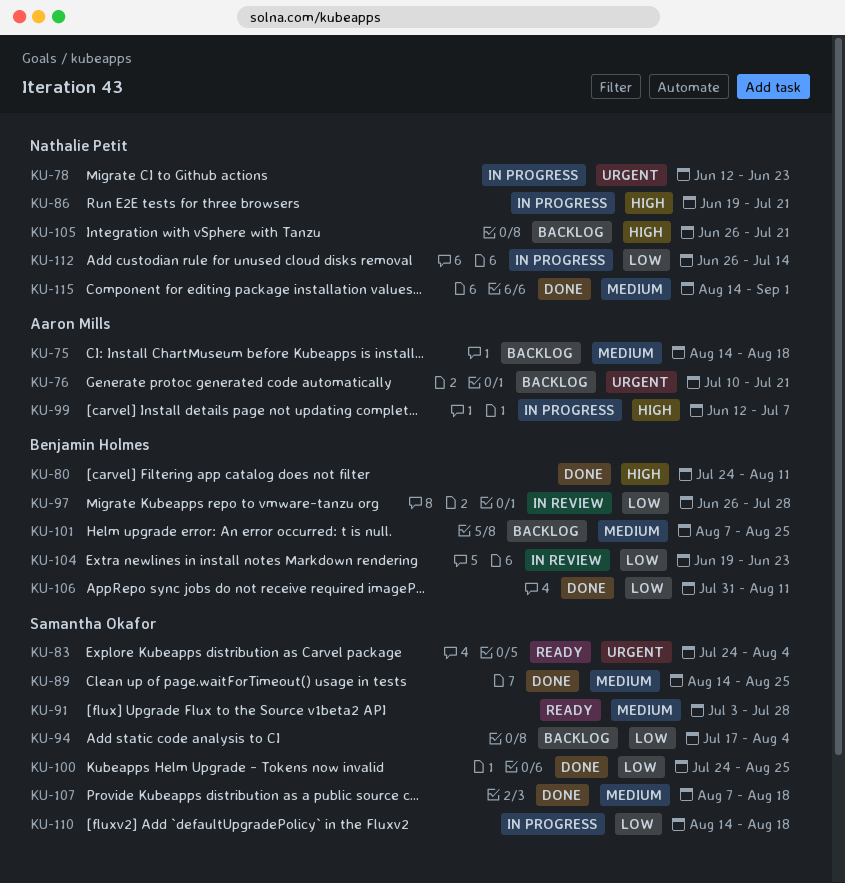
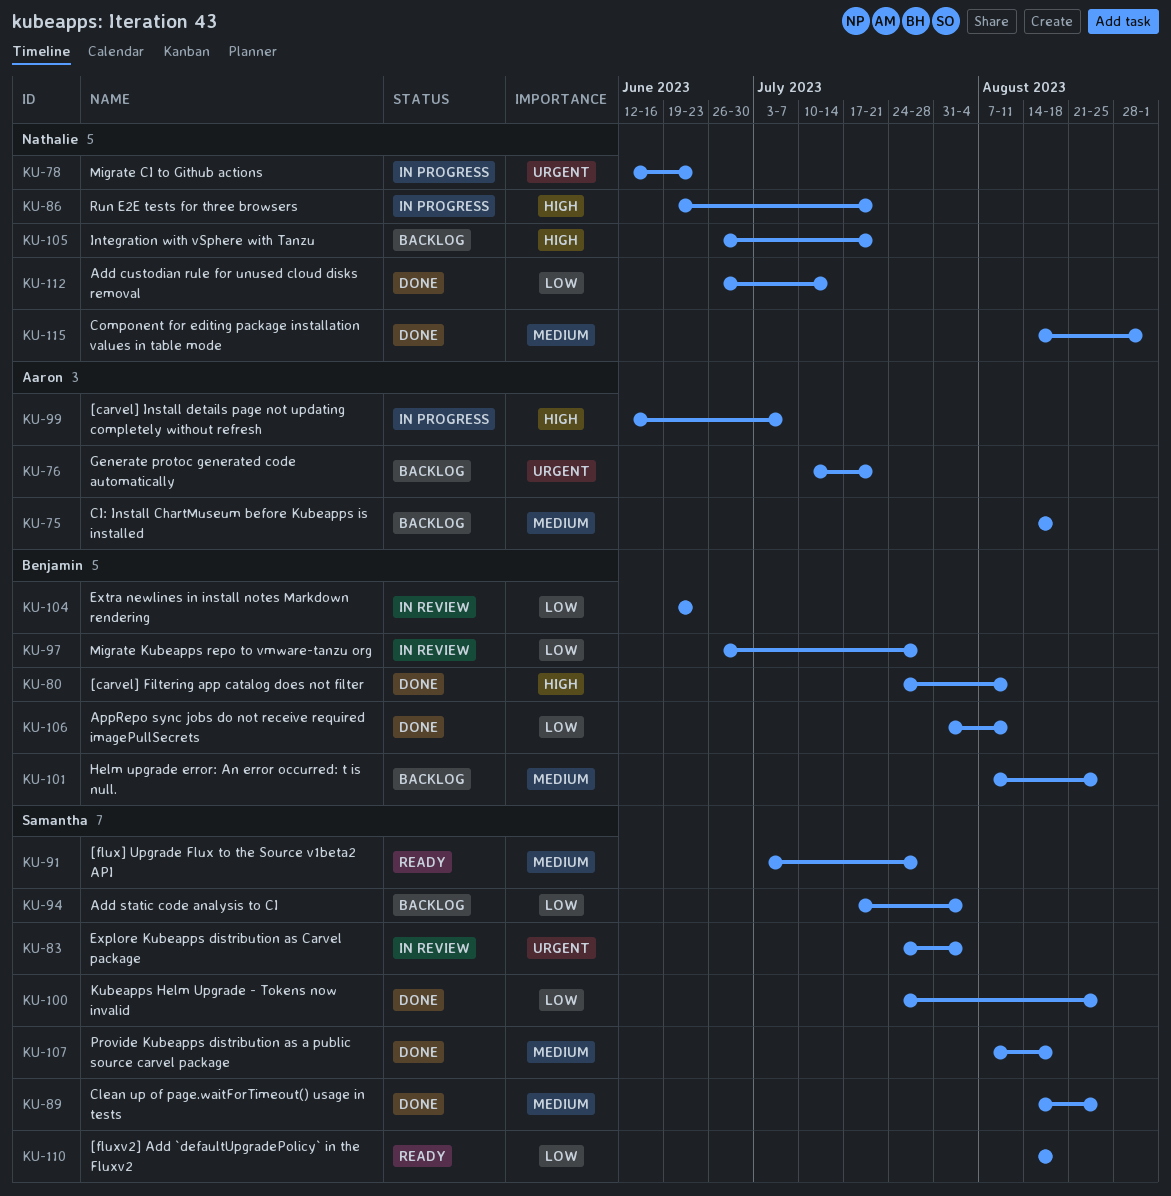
KU-83, status: Ready -> In review
KU-110, status: In progress -> Ready
KU-112, status: In progress -> Done

